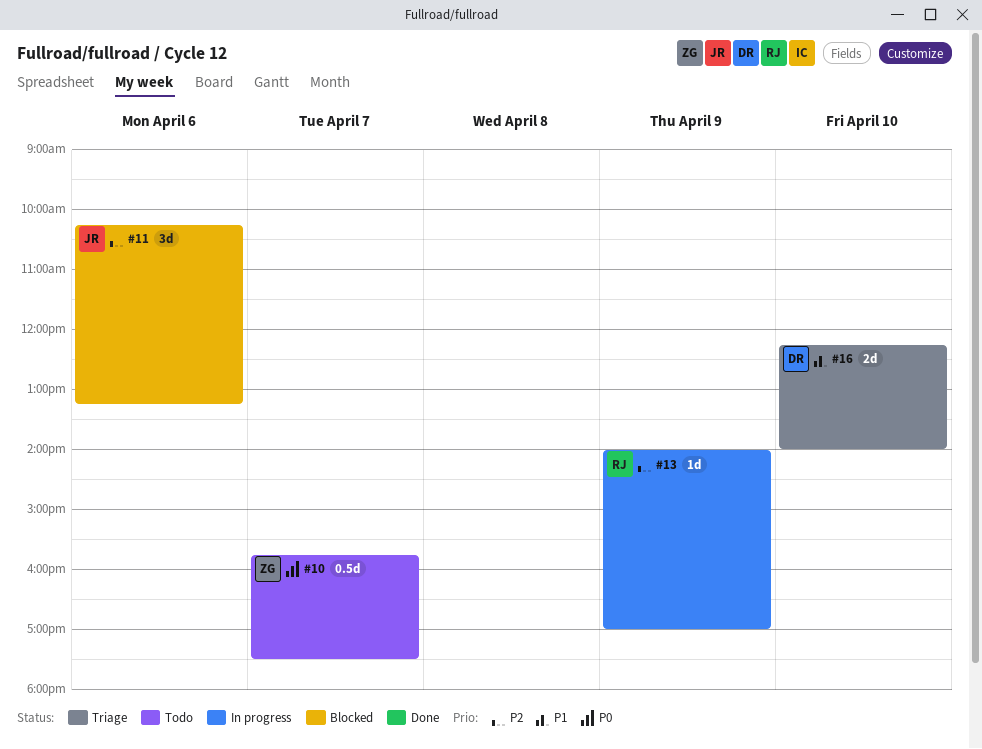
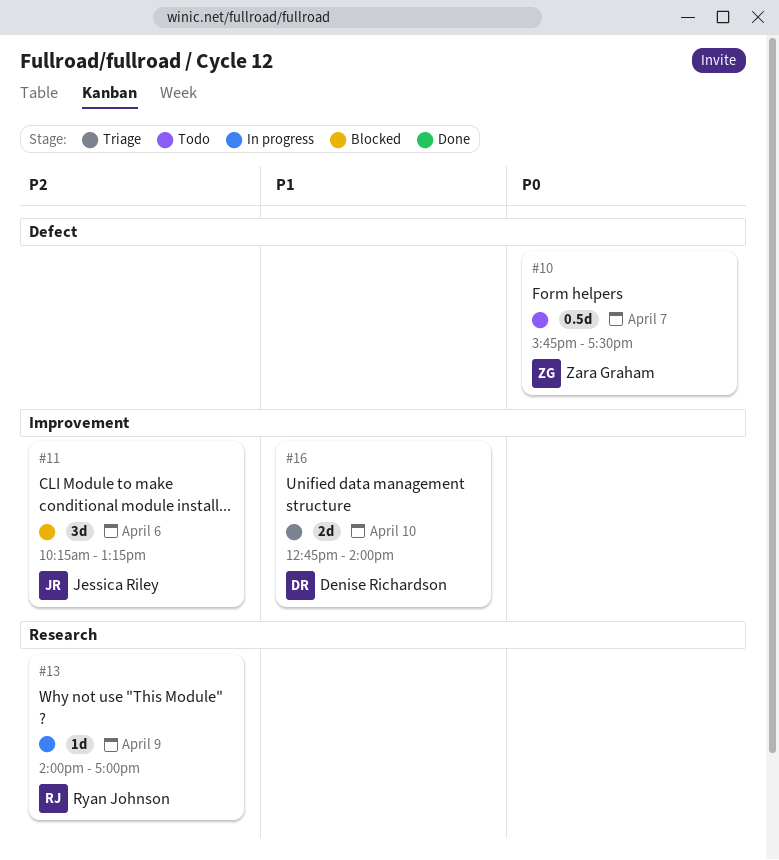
#16, begins: 12:15 -> 12:45

